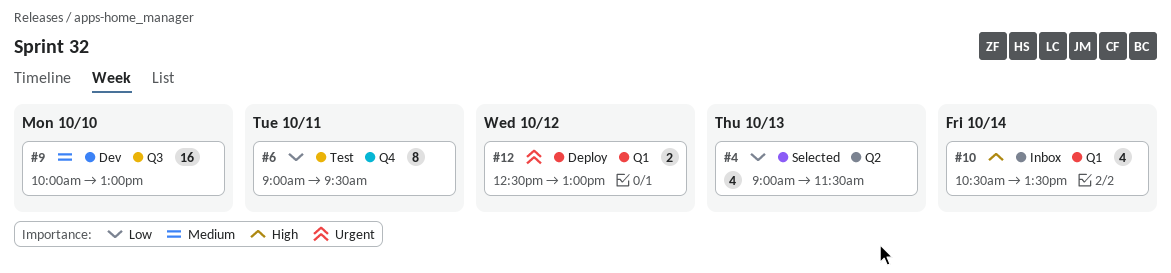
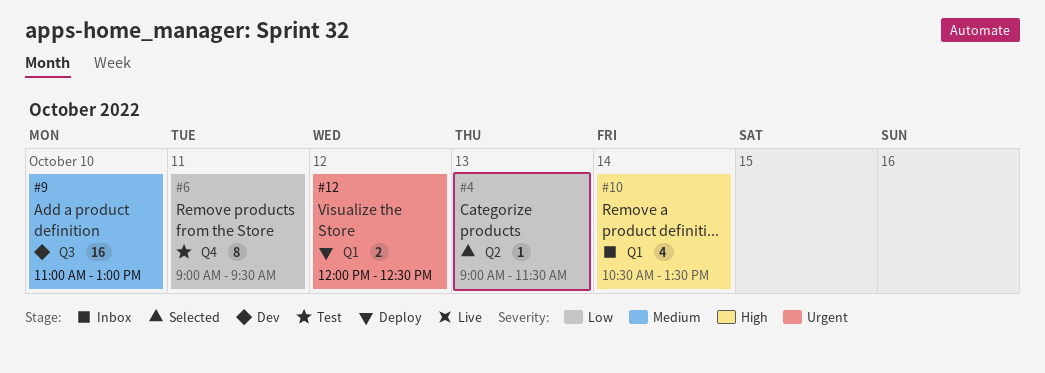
#4, estimate: 4 -> 1
#9, begins: 10:00 -> 11:00
#12, begins: 12:30 -> 12:00
#12, ends: 13:00 -> 12:30

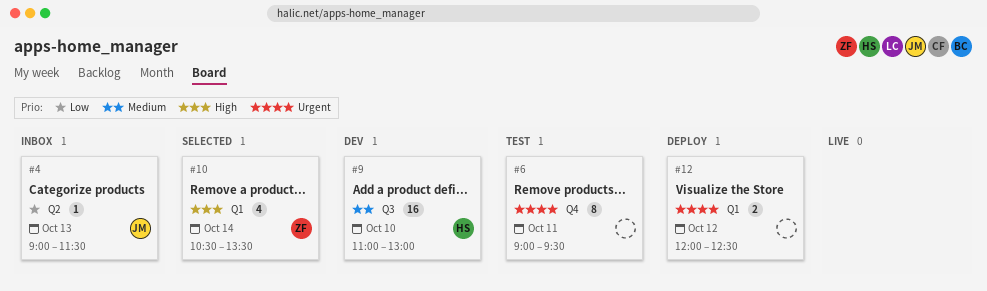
#4, status: Selected -> Inbox
#6, priority: Low -> Urgent
#10, status: Inbox -> Selected

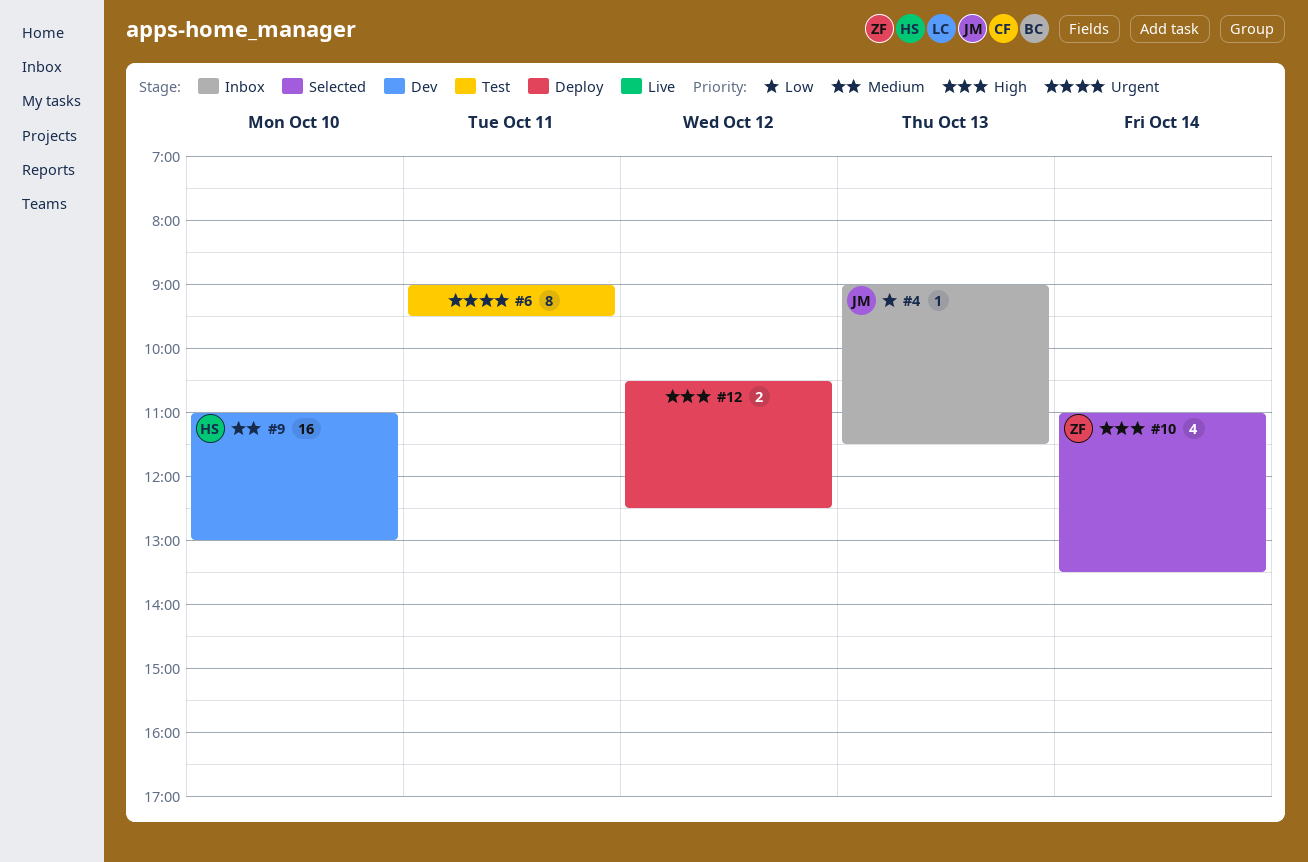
#10, begins: 10:30 -> 11:00
#12, priority: Urgent -> High
#12, begins: 12:00 -> 10:30

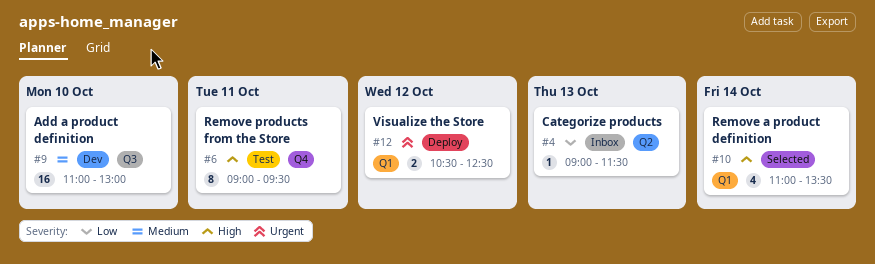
#6, priority: Urgent -> High
#12, priority: High -> Urgent

